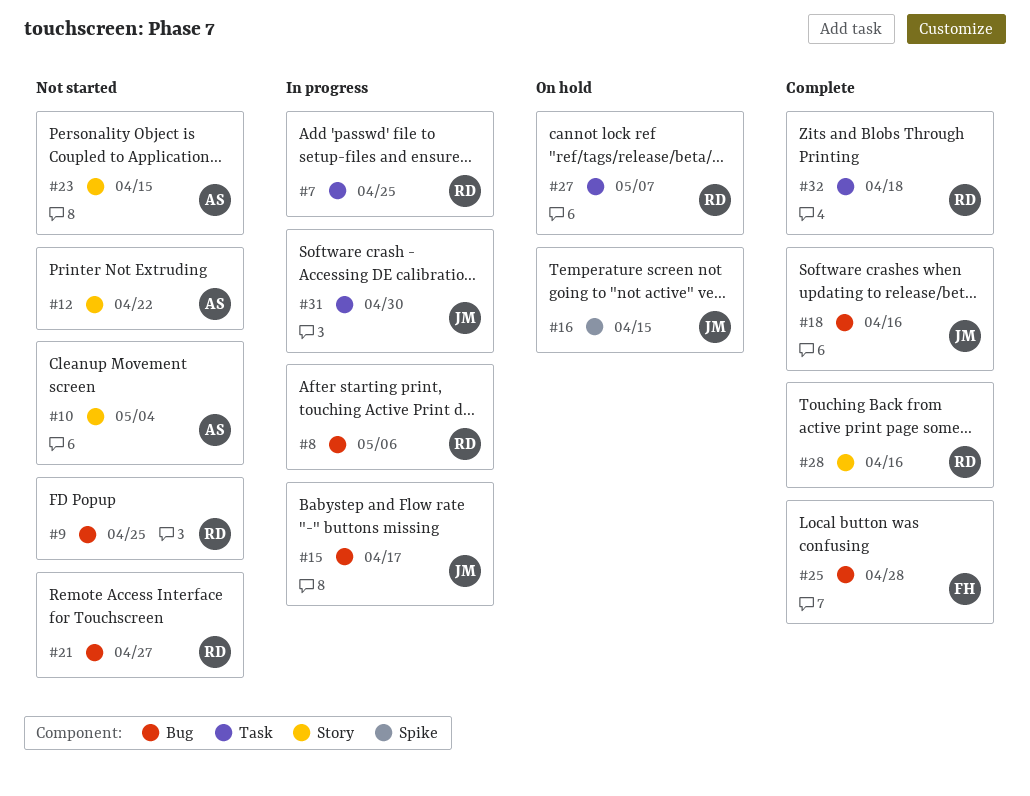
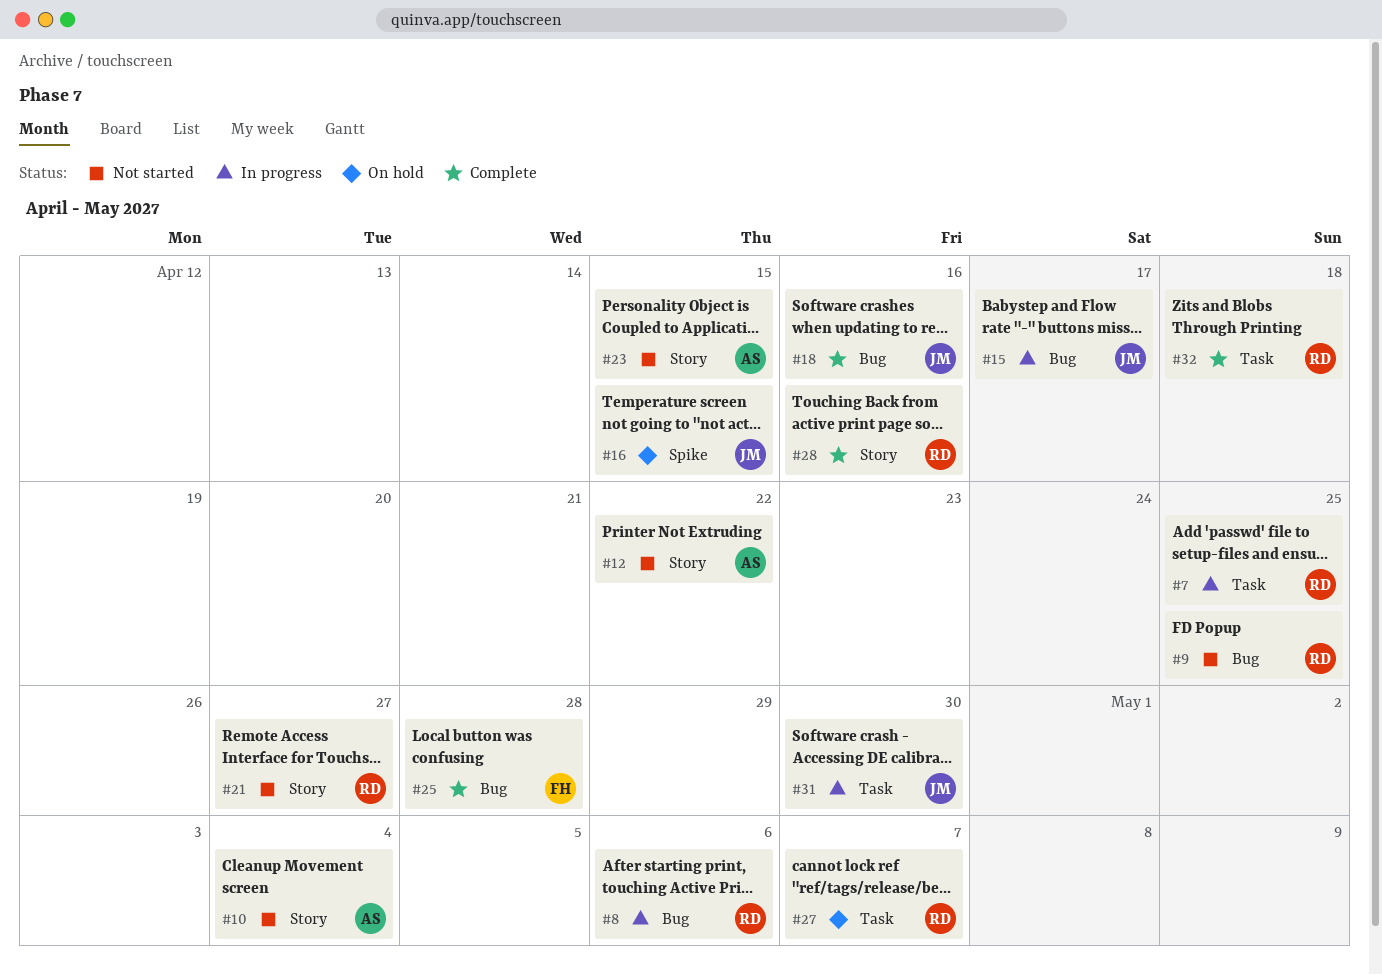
#21, label: Bug -> Story

